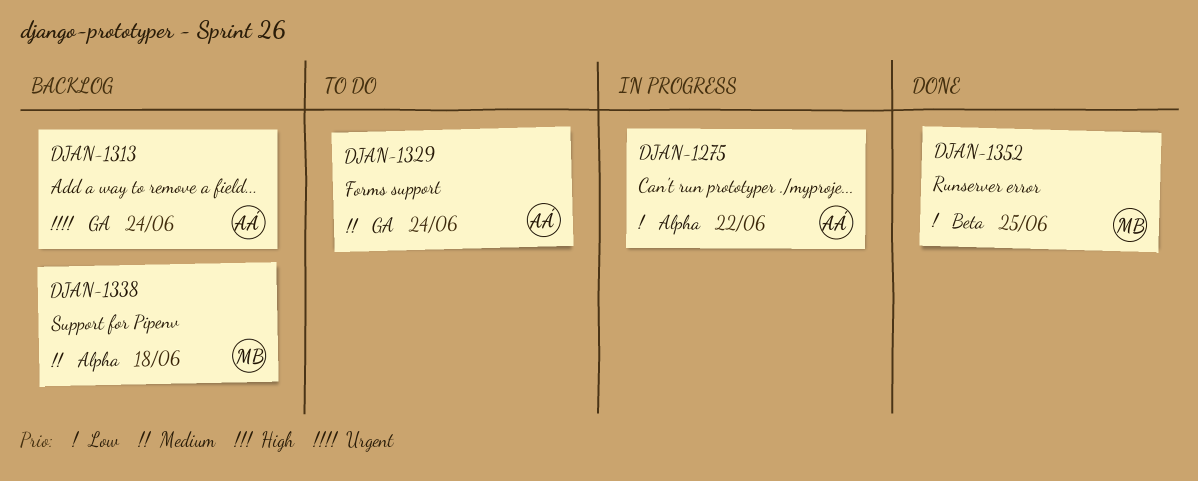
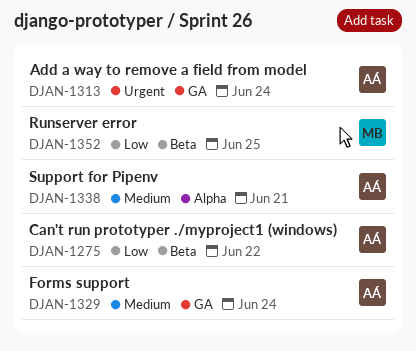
DJAN-1275, label: Alpha -> Beta
DJAN-1338, owner: MB -> AÁ
DJAN-1338, due: Jun 18 -> Jun 21

